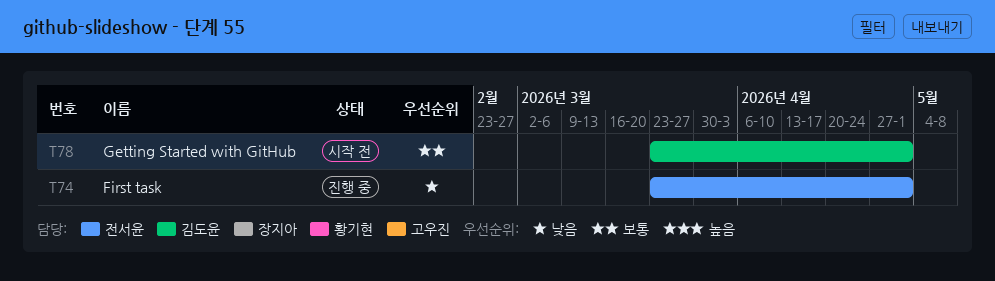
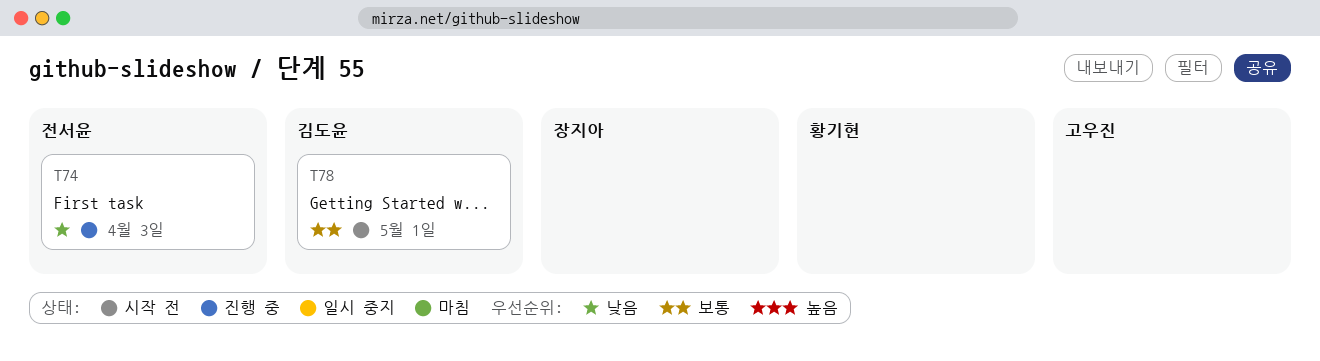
T74, due: May 1 -> Apr 3

